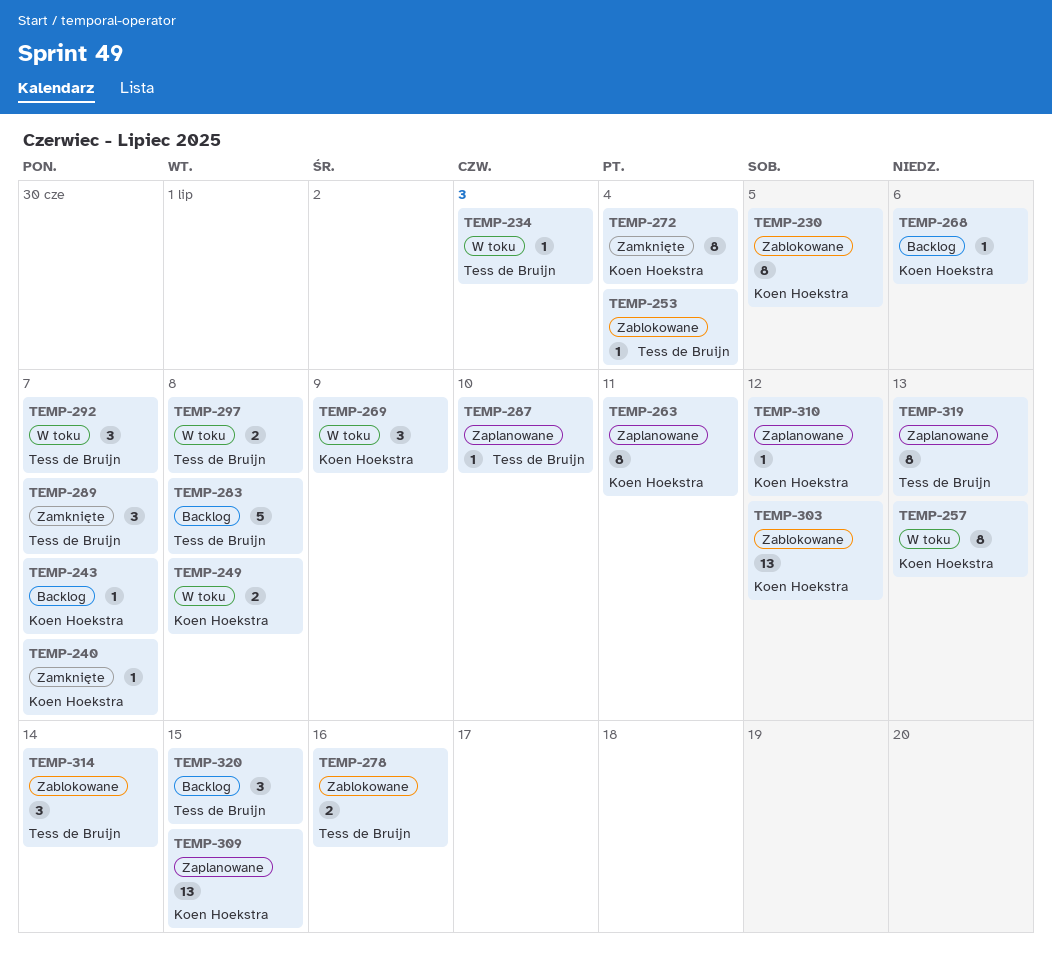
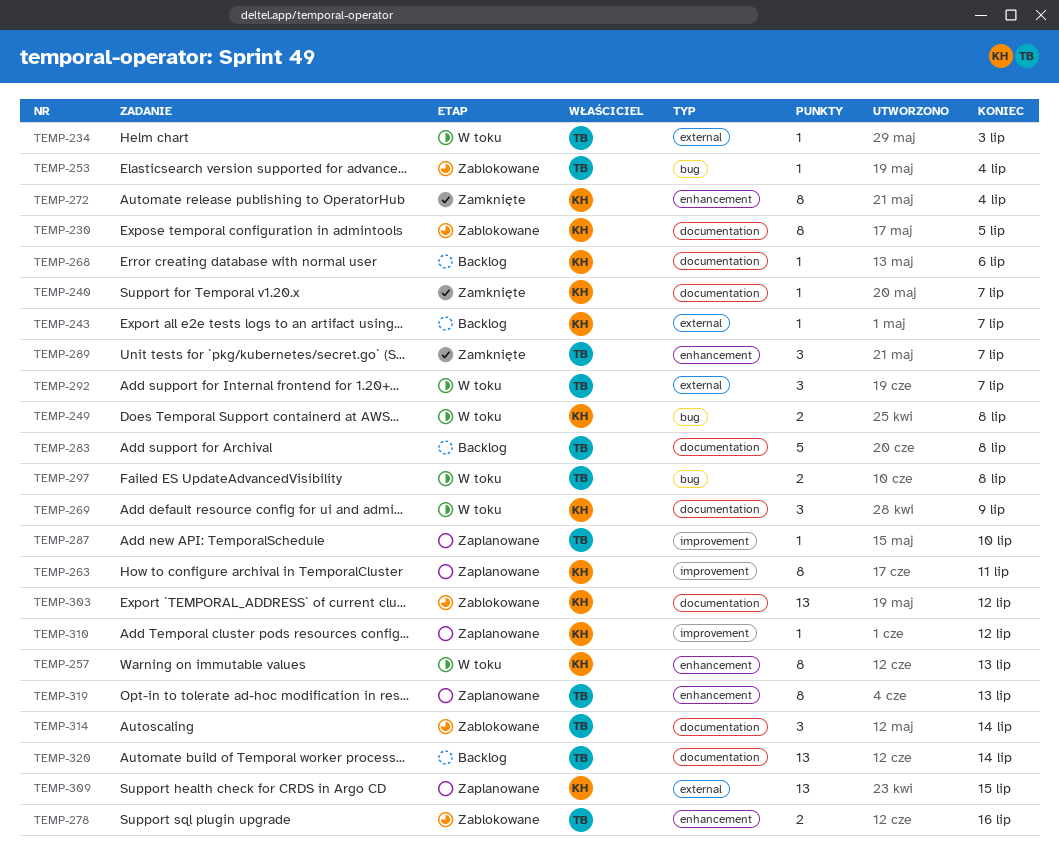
TEMP-320, estimate: 3 -> 13
TEMP-320, due: Jul 15 -> Jul 14

